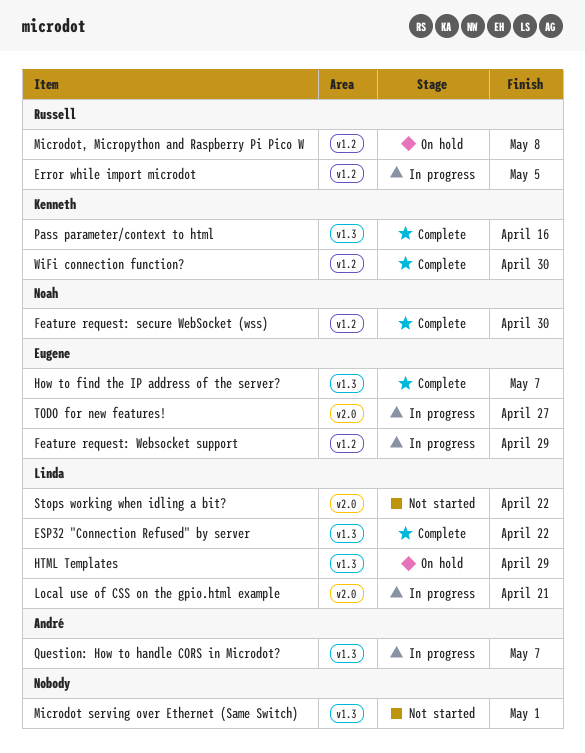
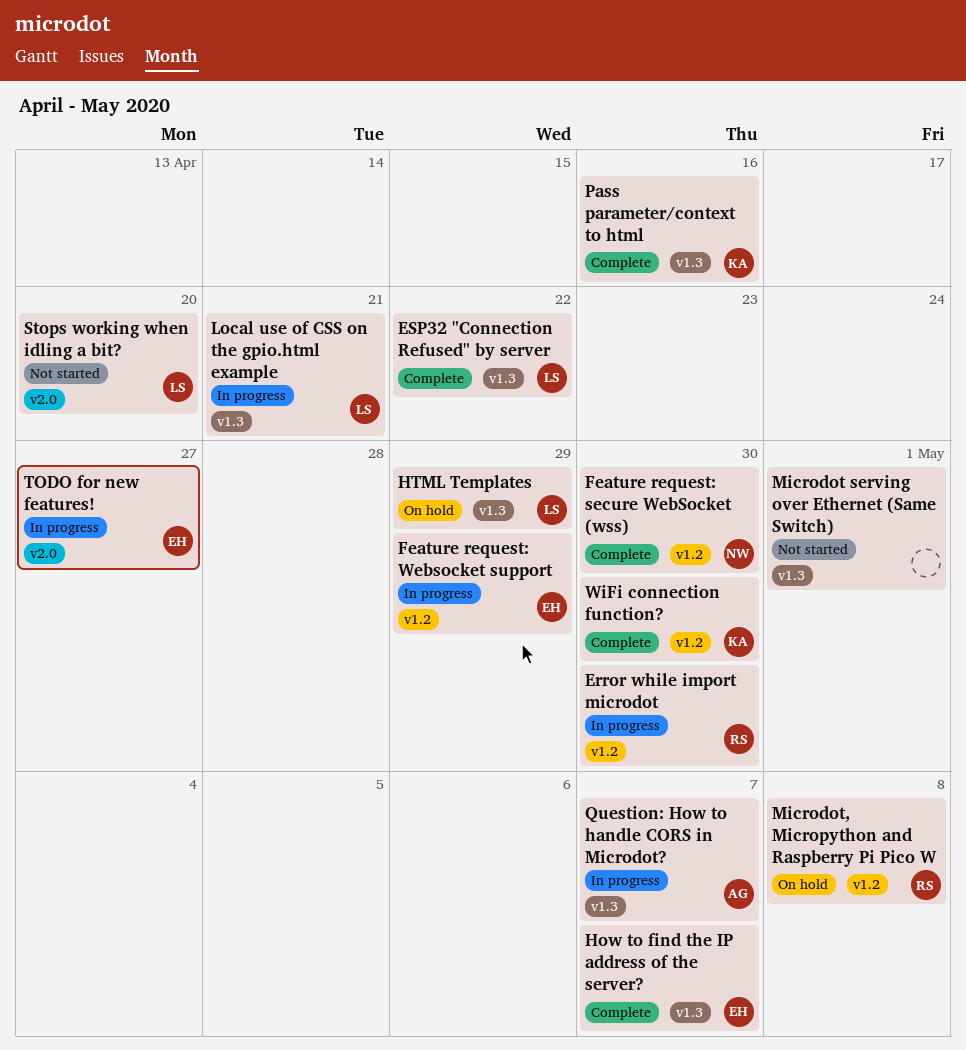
Error while import microdot, due: May 5 -> Apr 30
Local use of CSS on the gpio.html example, label: v2.0 -> v1.3
Stops working when idling a bit?, due: Apr 22 -> Apr 20

